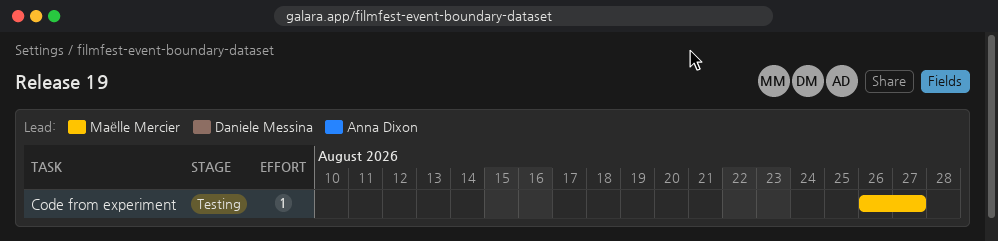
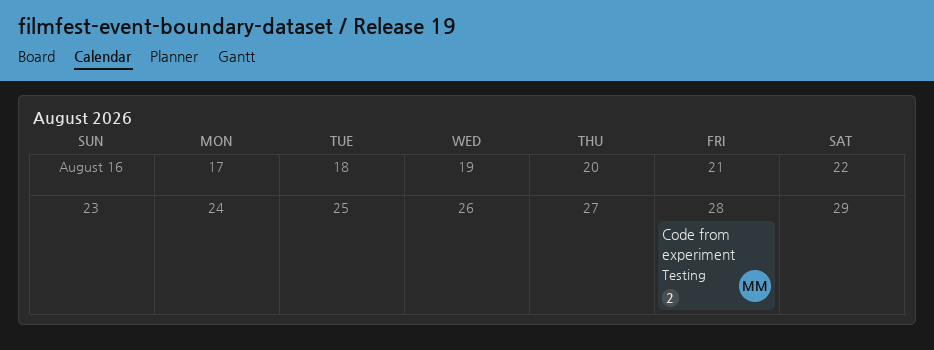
Code from experiment, estimate: 1 -> 2
Code from experiment, due: Aug 27 -> Aug 28

